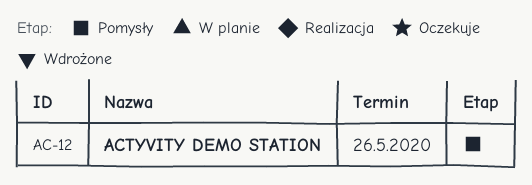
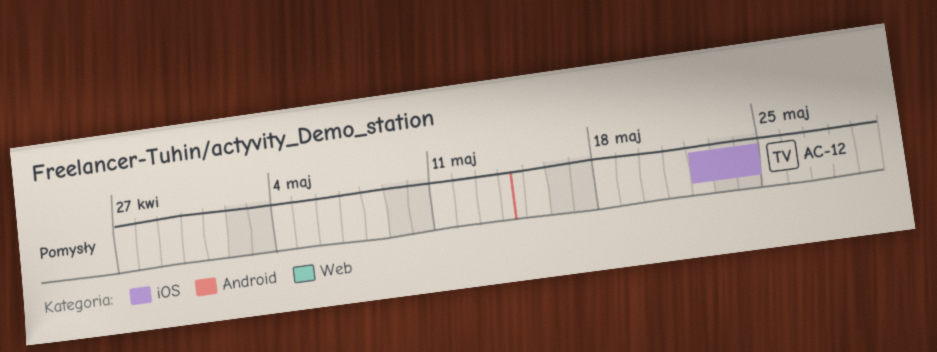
AC-12, due: May 26 -> May 24

